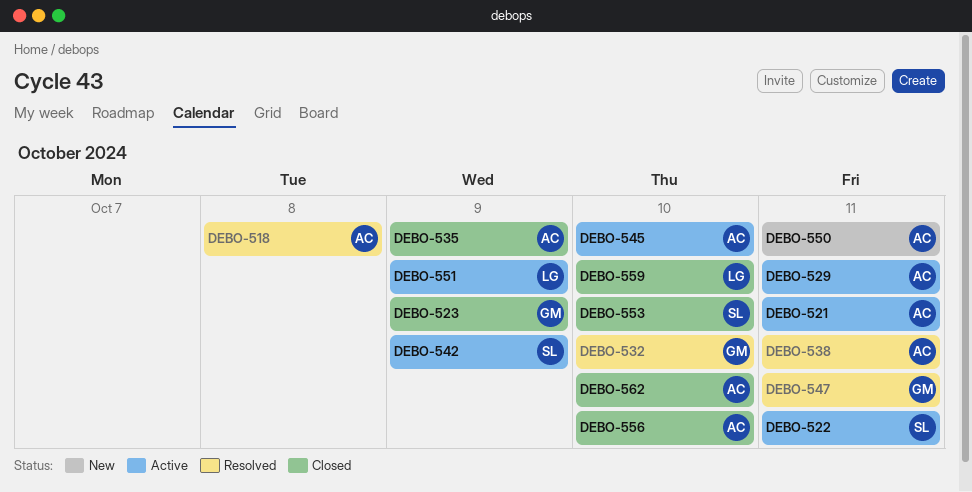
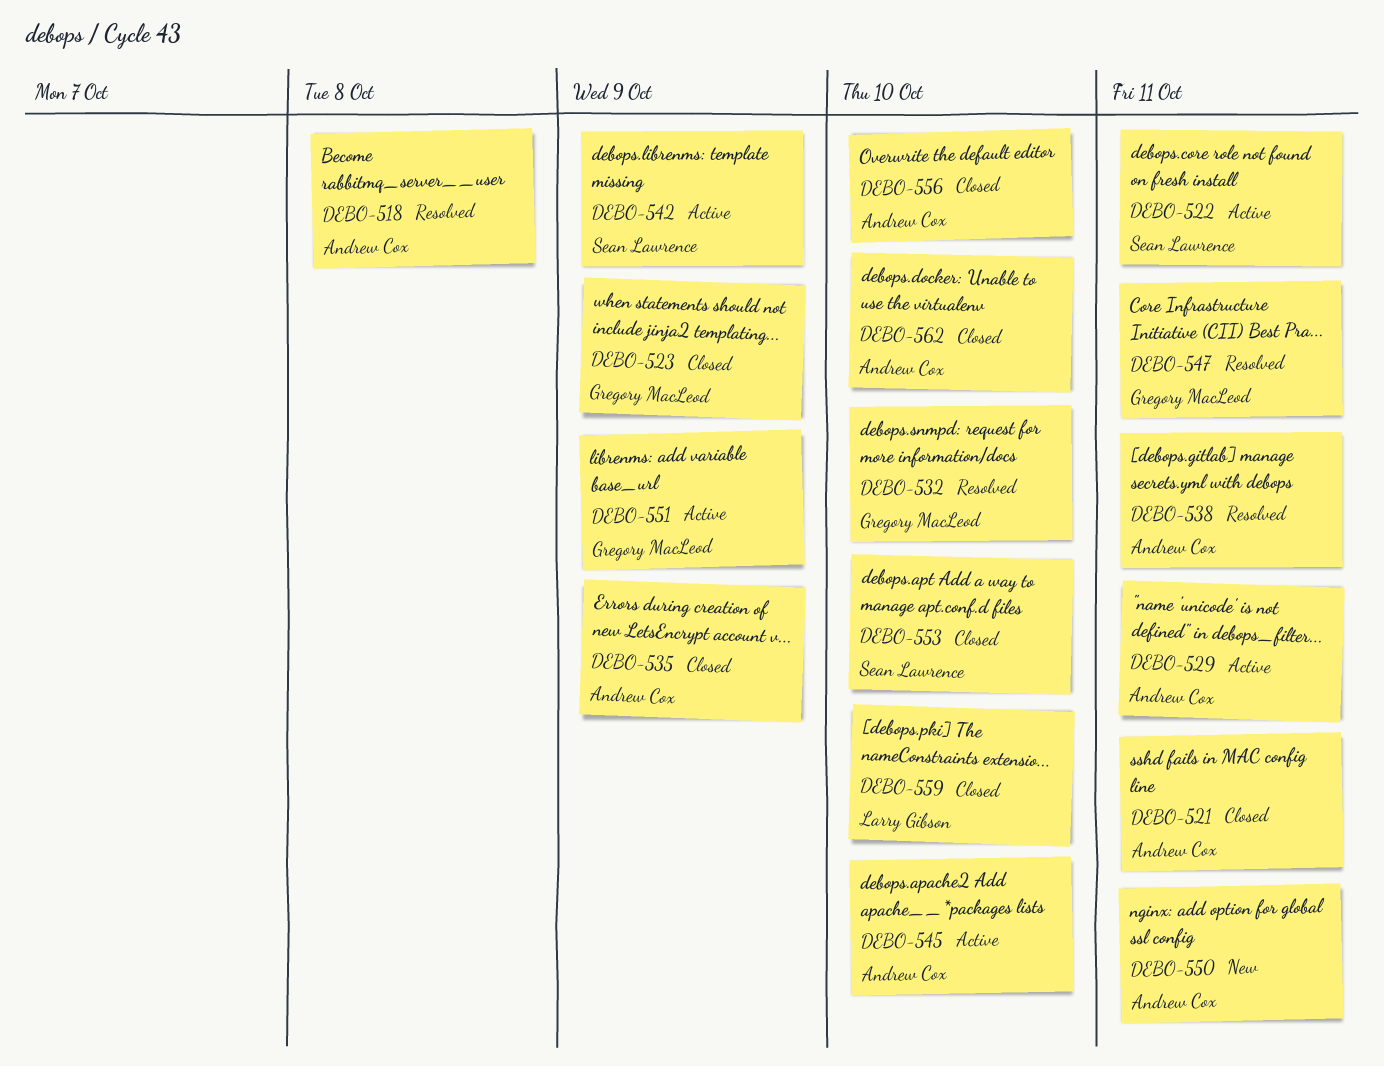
DEBO-521, status: Active -> Closed
DEBO-551, owner: Larry Gibson -> Gregory MacLeod

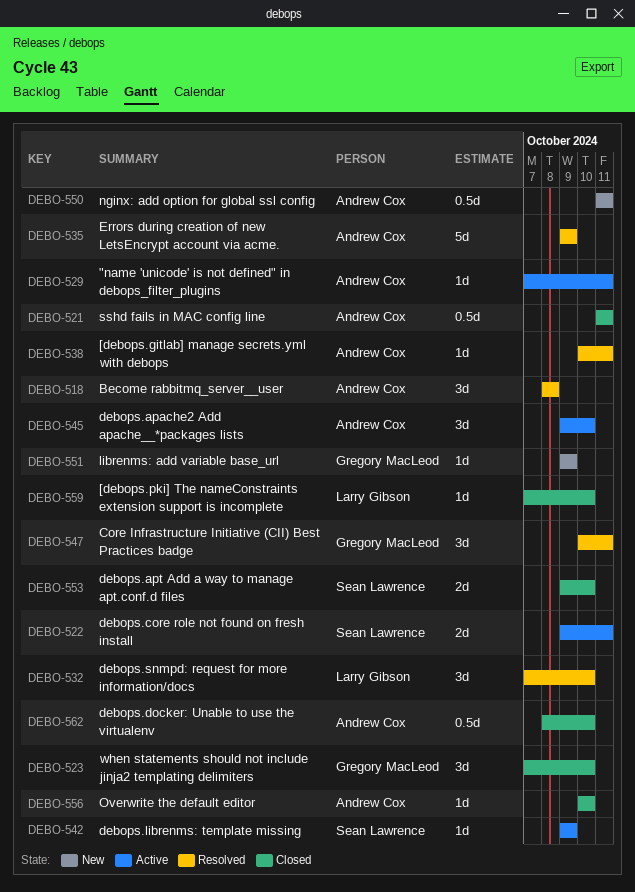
DEBO-523, due: Oct 9 -> Oct 10
DEBO-532, owner: Gregory MacLeod -> Larry Gibson
DEBO-535, status: Closed -> Resolved
DEBO-551, status: Active -> New

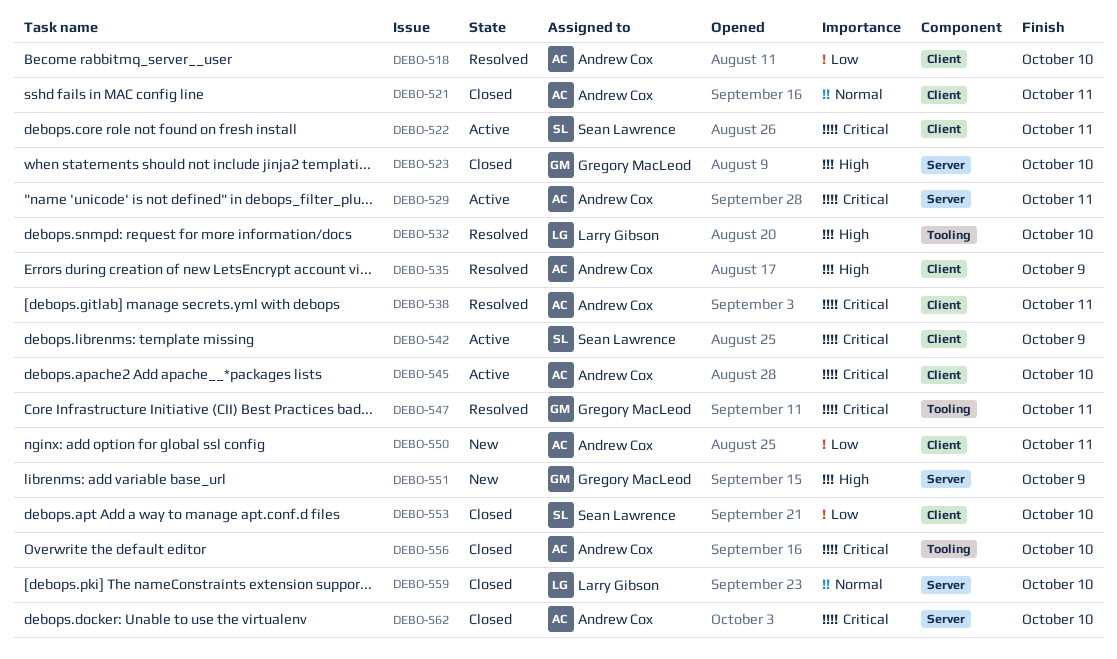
DEBO-518, due: Oct 8 -> Oct 10

